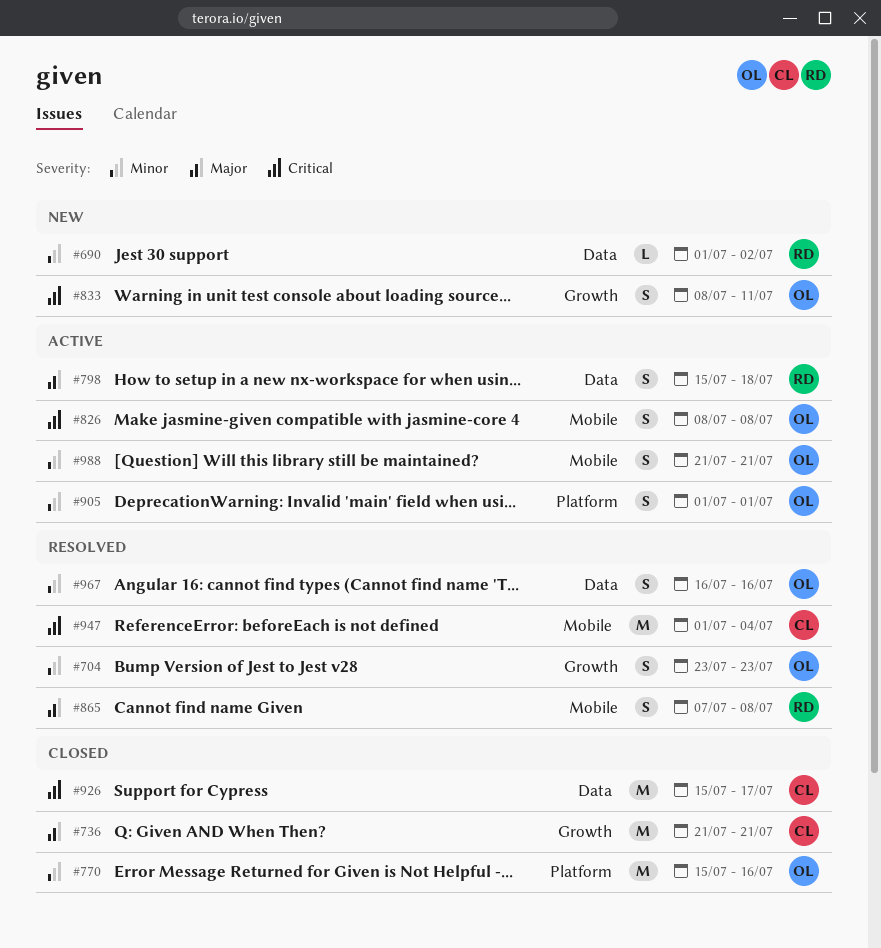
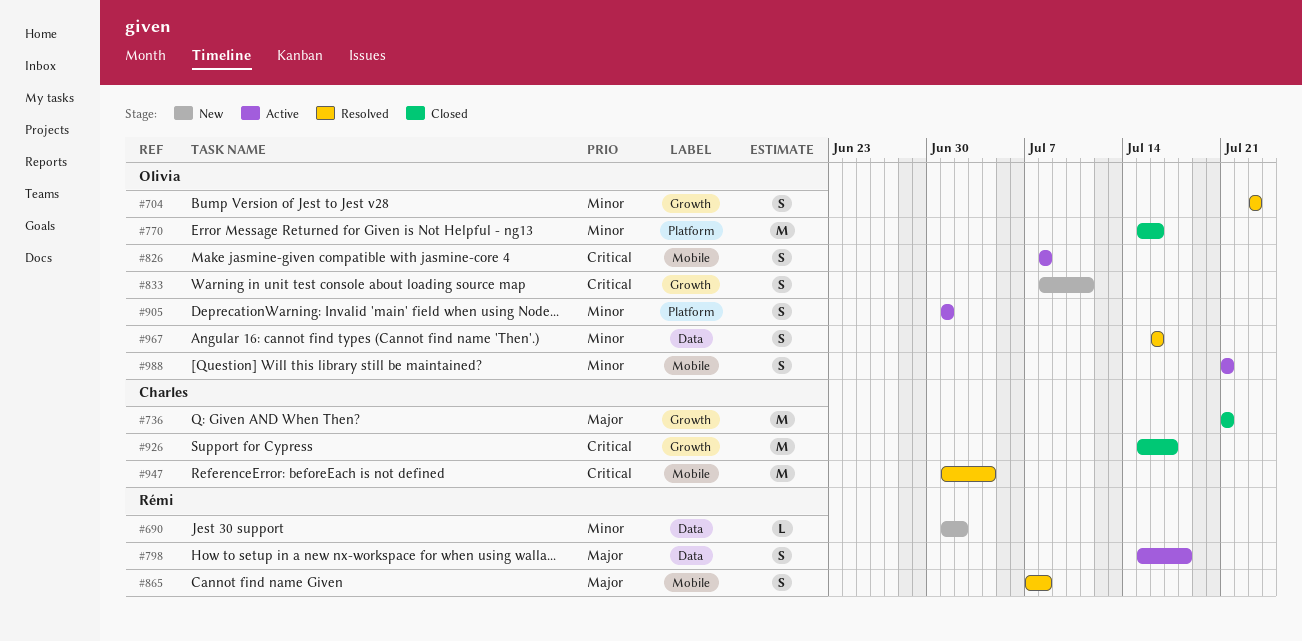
#926, label: Data -> Growth

